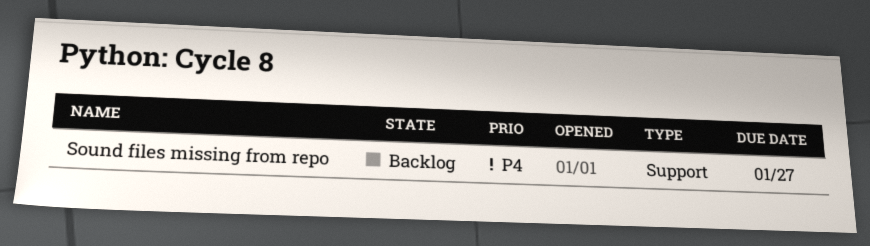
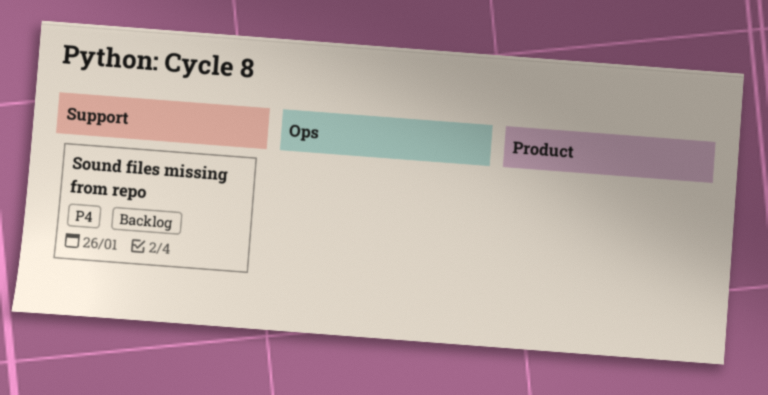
Sound files missing from repo, due: Jan 27 -> Jan 26

